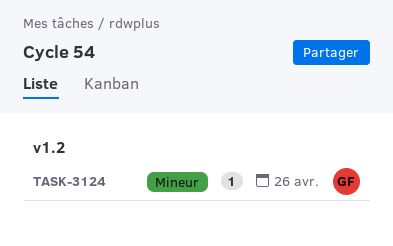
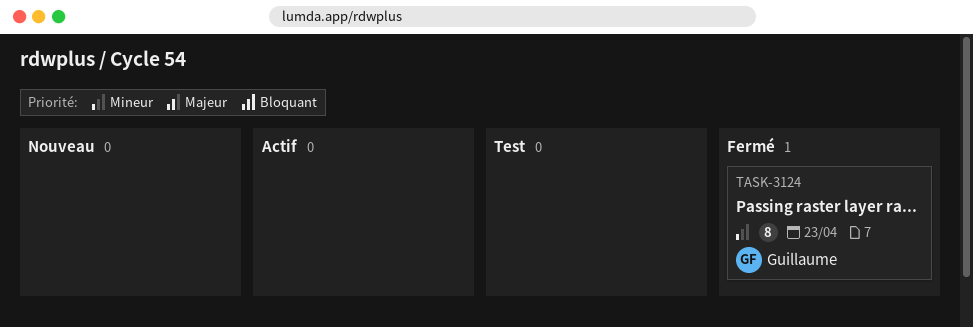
TASK-3124, estimate: 1 -> 8
TASK-3124, due: Apr 26 -> Apr 23

